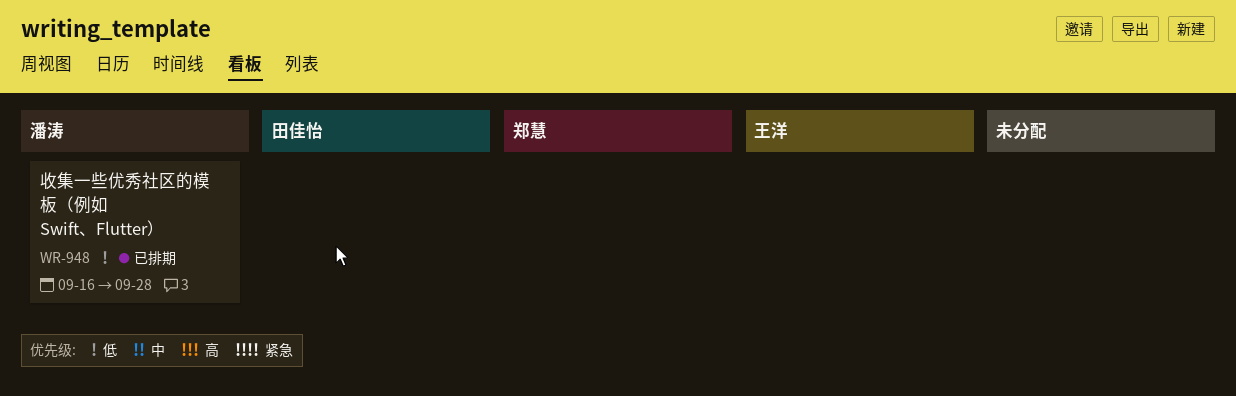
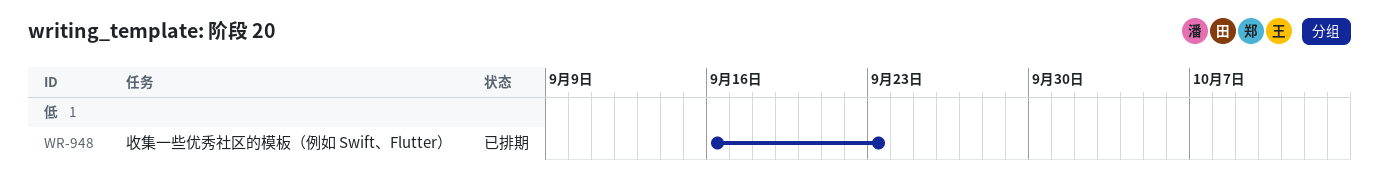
WR-948, due: Sep 28 -> Sep 23

